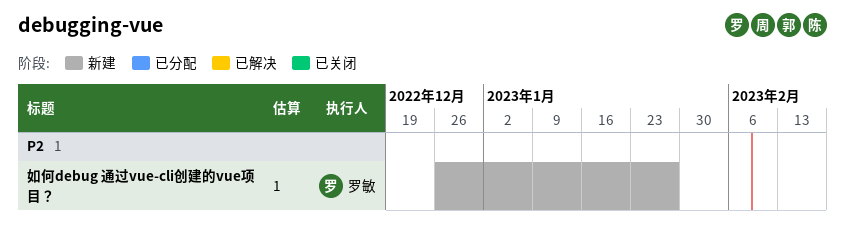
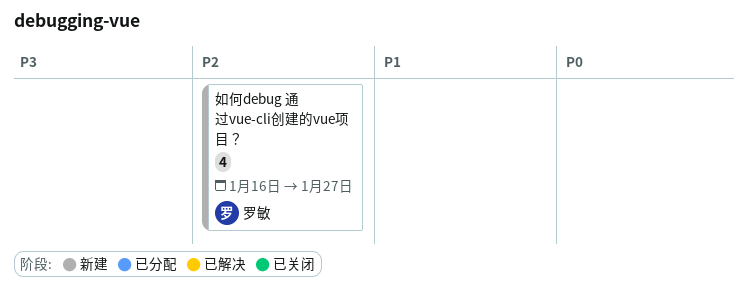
如何debug 通过vue-cli创建的vue项目？, estimate: 1 -> 4
如何debug 通过vue-cli创建的vue项目？, start: Dec 26 -> Jan 16

